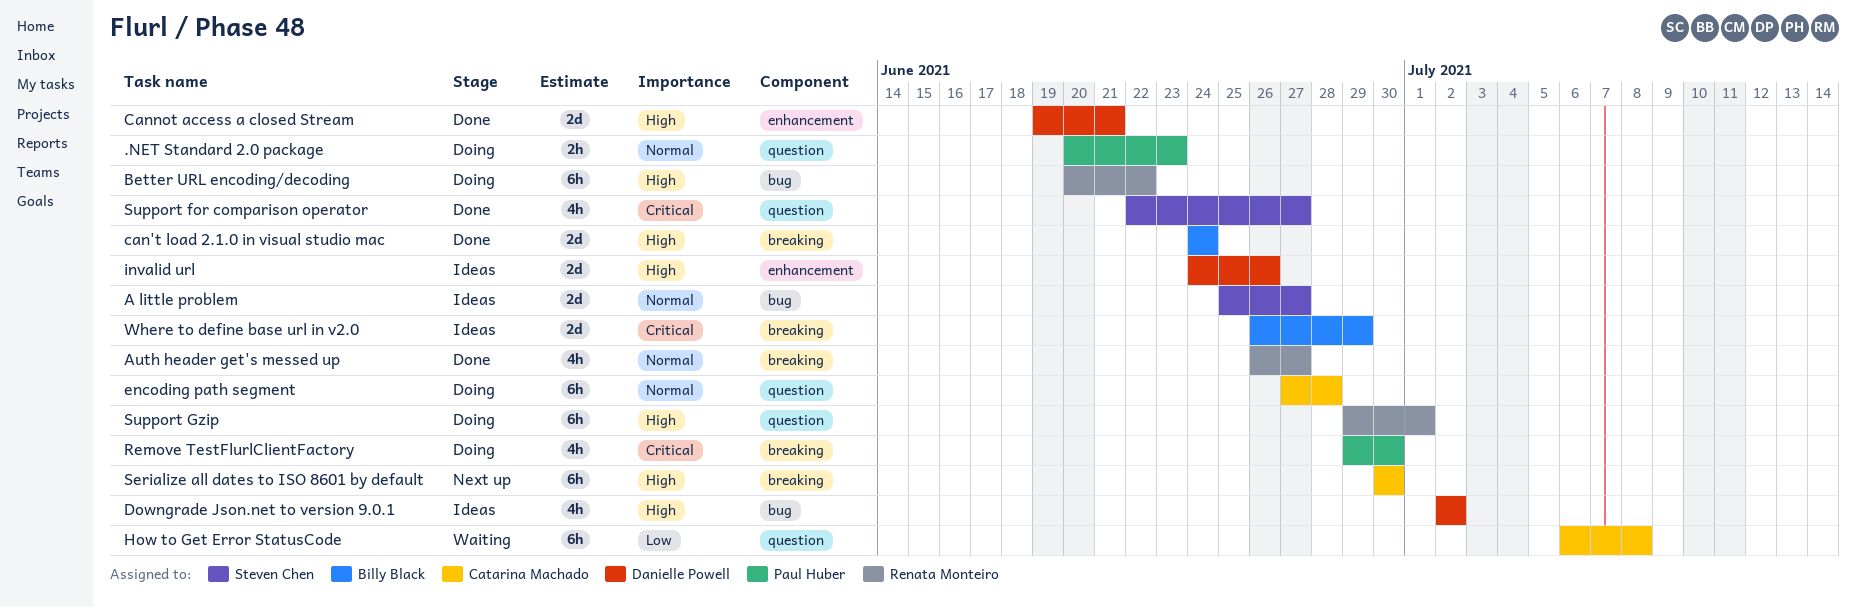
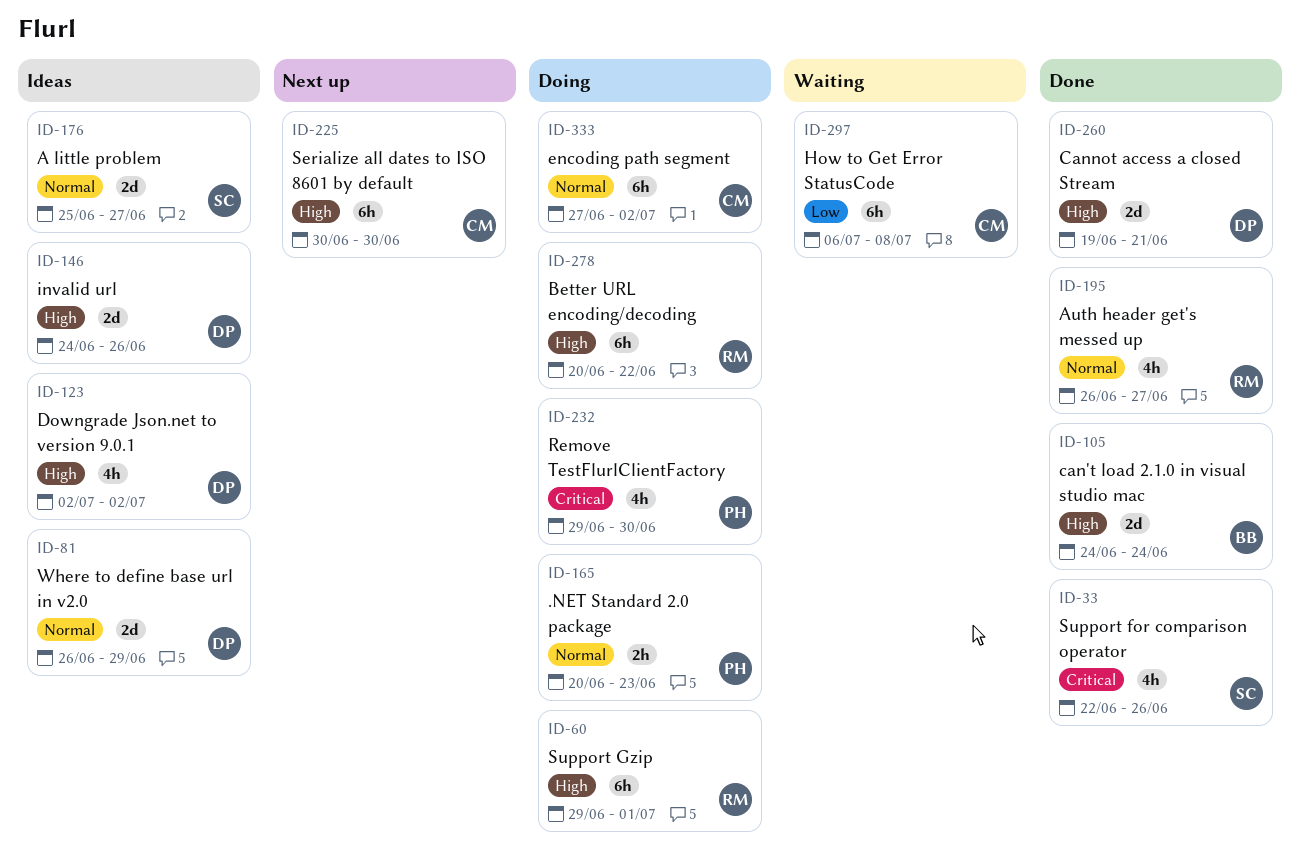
encoding path segment, due: Jun 28 -> Jul 2
Support for comparison operator, due: Jun 27 -> Jun 26
Where to define base url in v2.0, owner: Billy Black -> Danielle Powell
Where to define base url in v2.0, priority: Critical -> Normal

